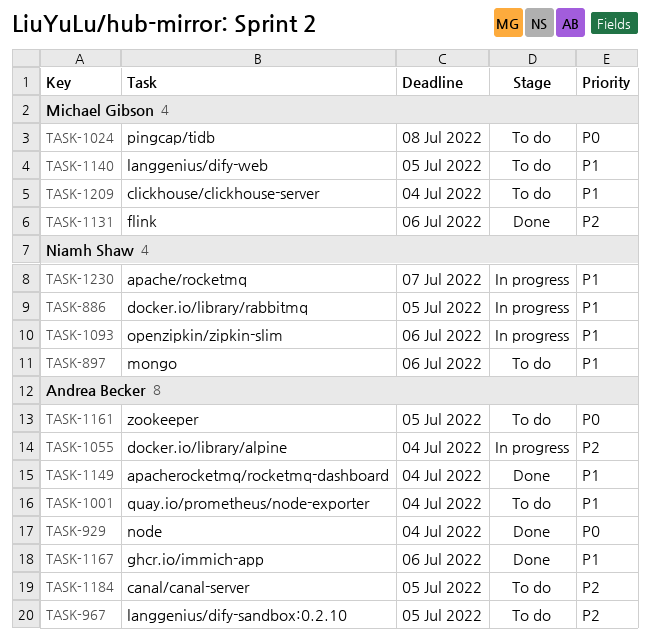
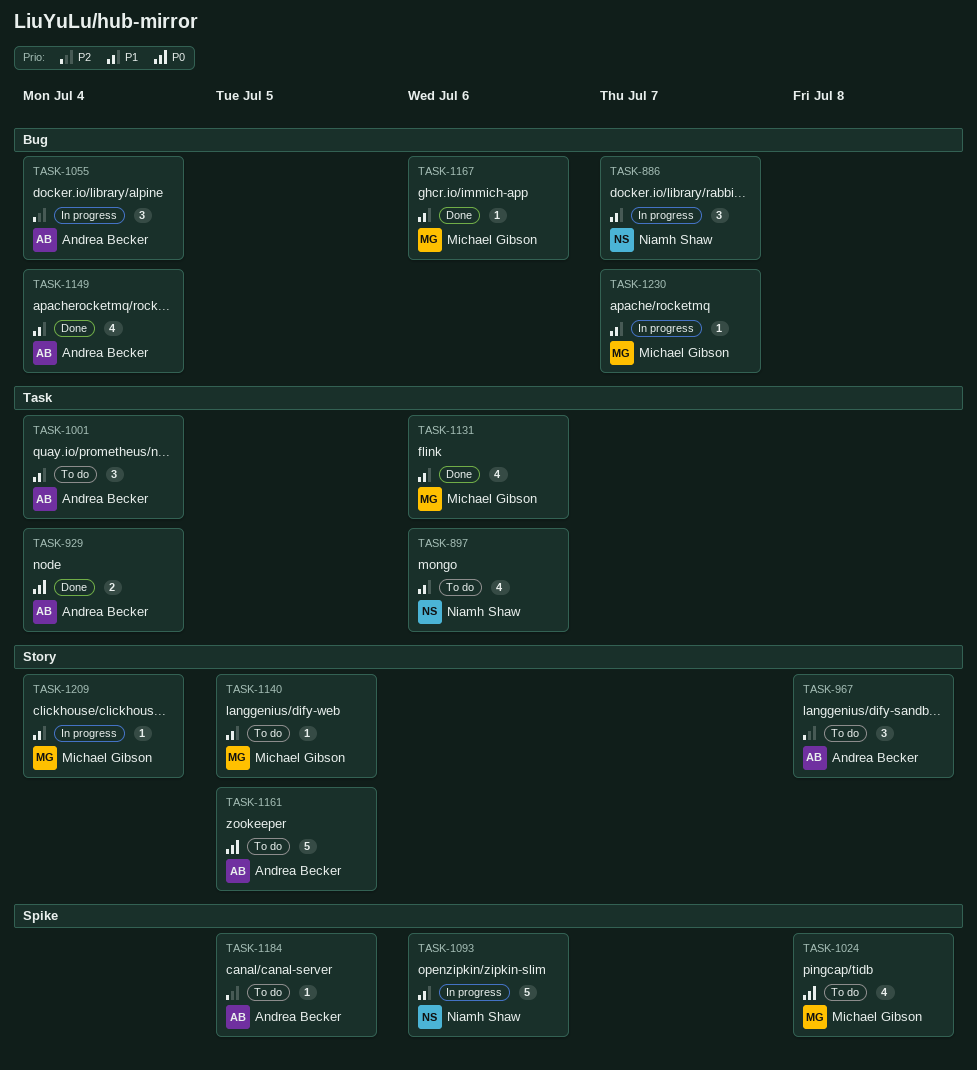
TASK-886, due: Jul 5 -> Jul 7
TASK-967, due: Jul 5 -> Jul 8
TASK-1131, priority: P2 -> P1
TASK-1167, owner: Andrea Becker -> Michael Gibson
TASK-1209, status: To do -> In progress
TASK-1230, owner: Niamh Shaw -> Michael Gibson

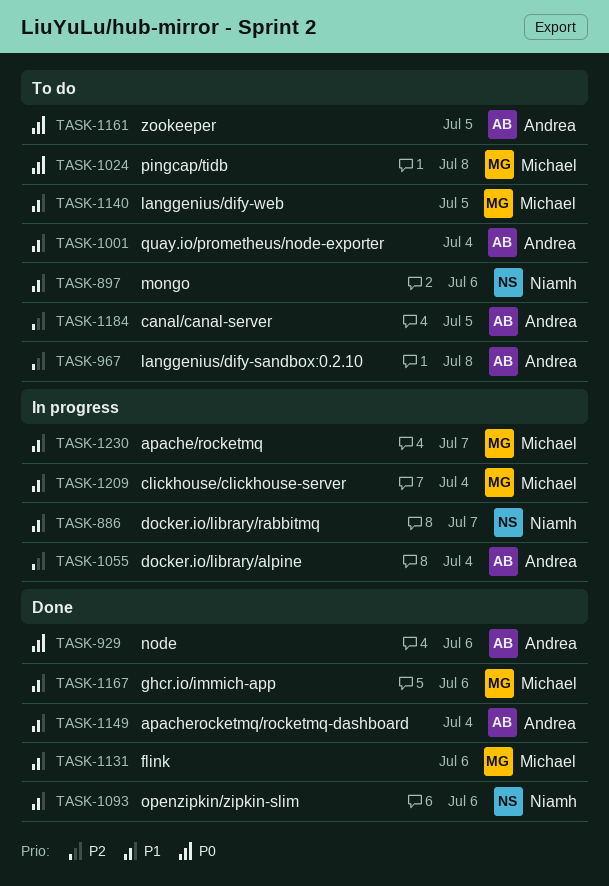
TASK-929, due: Jul 4 -> Jul 6
TASK-1093, status: In progress -> Done

